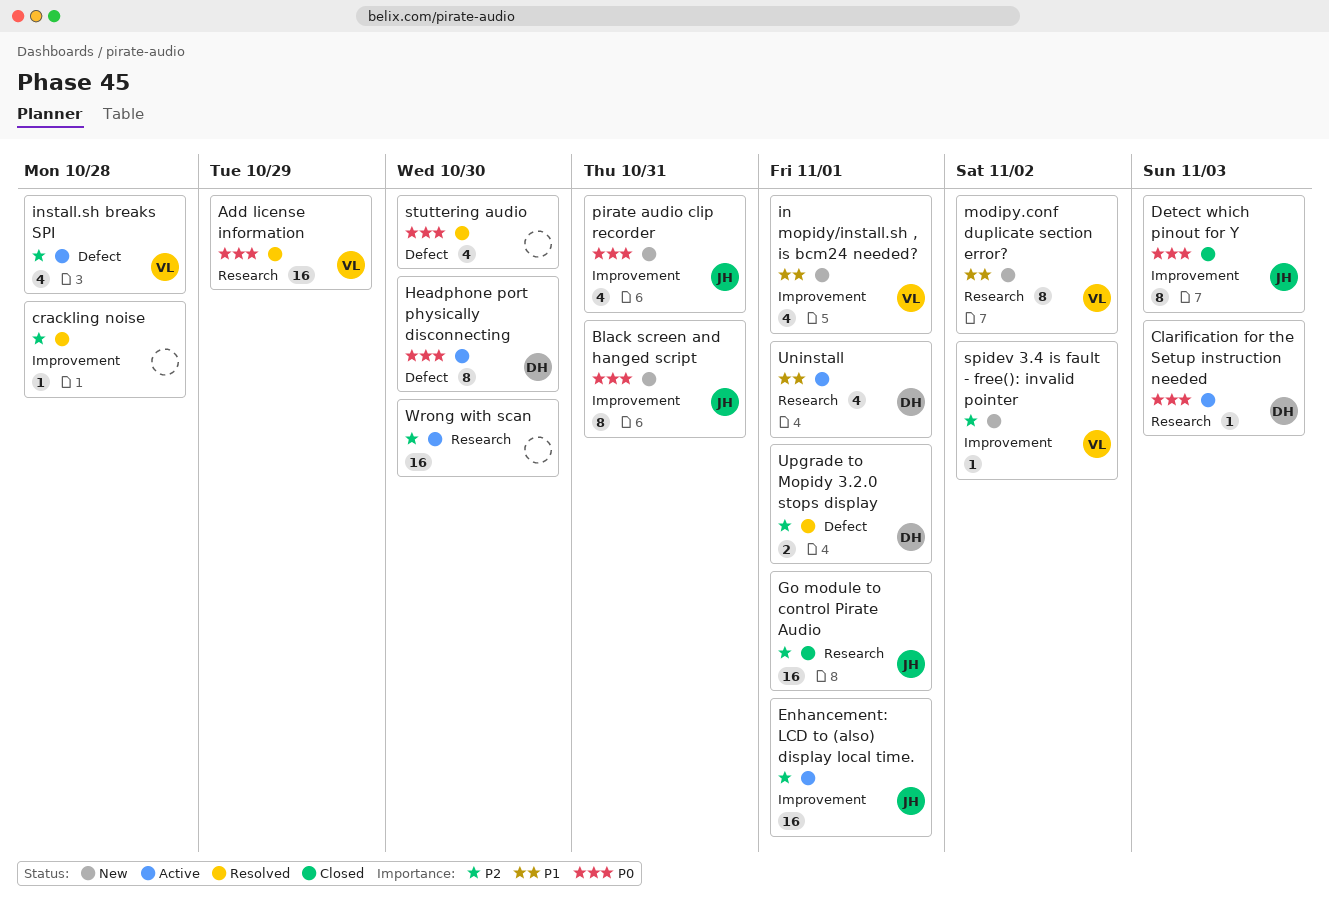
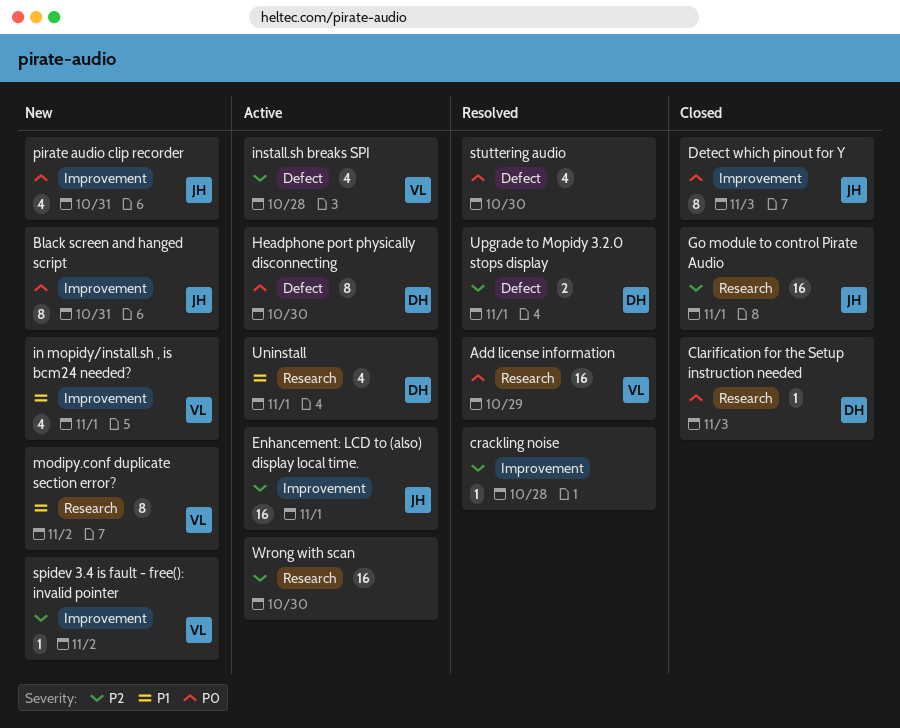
Clarification for the Setup instruction needed, status: Active -> Closed

